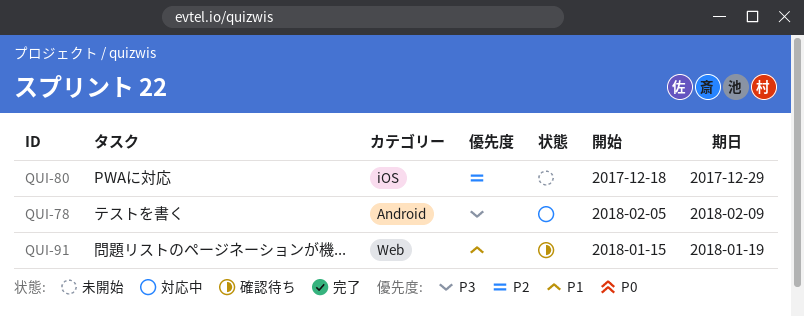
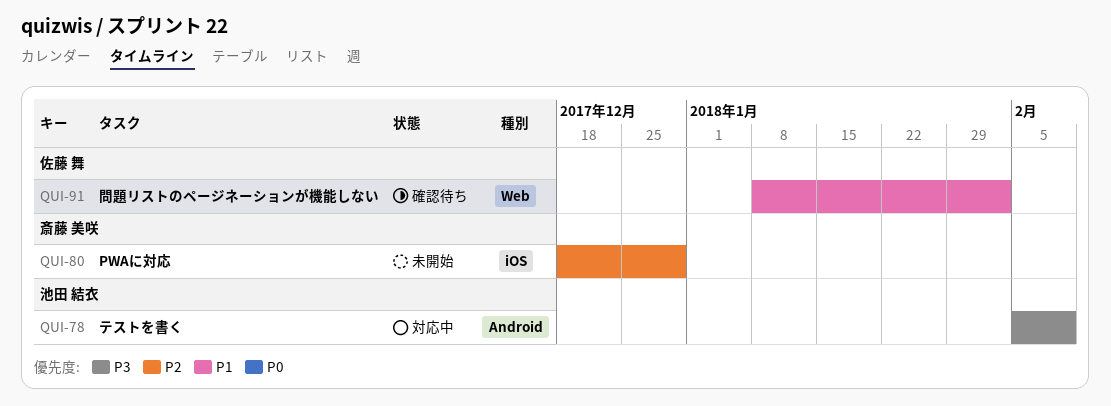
QUI-91, start: Jan 15 -> Jan 8
QUI-91, due: Jan 19 -> Feb 2

